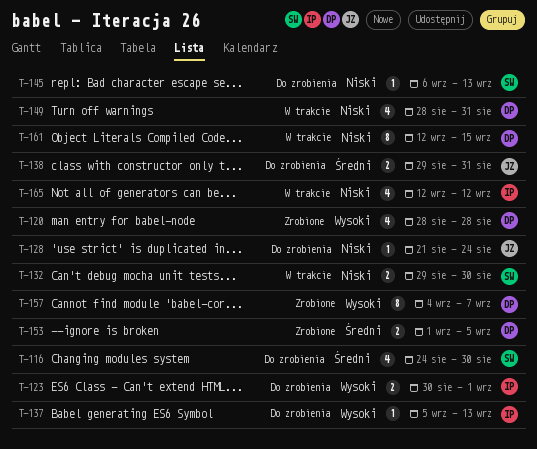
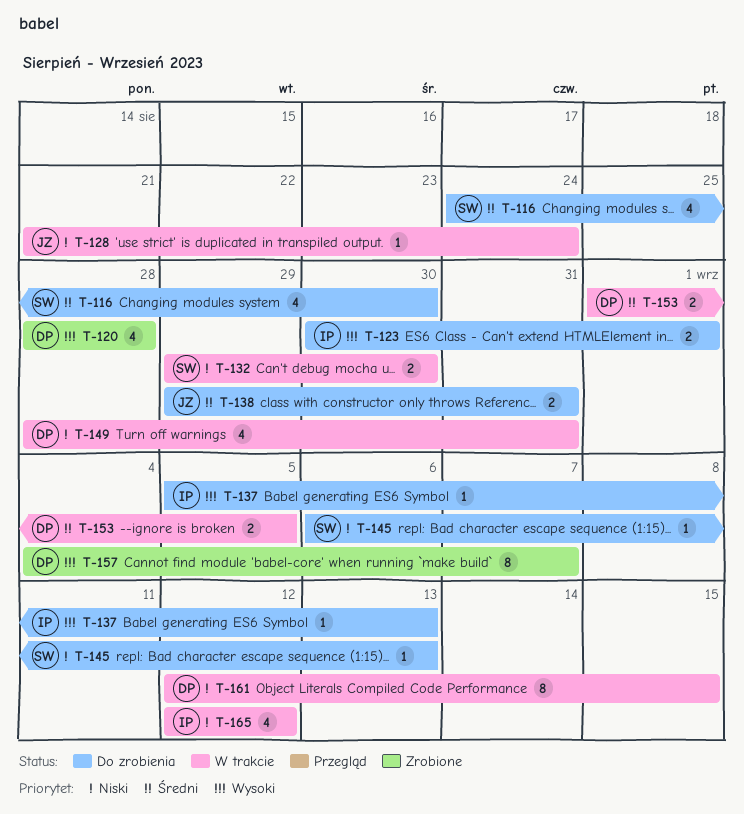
T-128, status: Do zrobienia -> W trakcie
T-153, status: Zrobione -> W trakcie

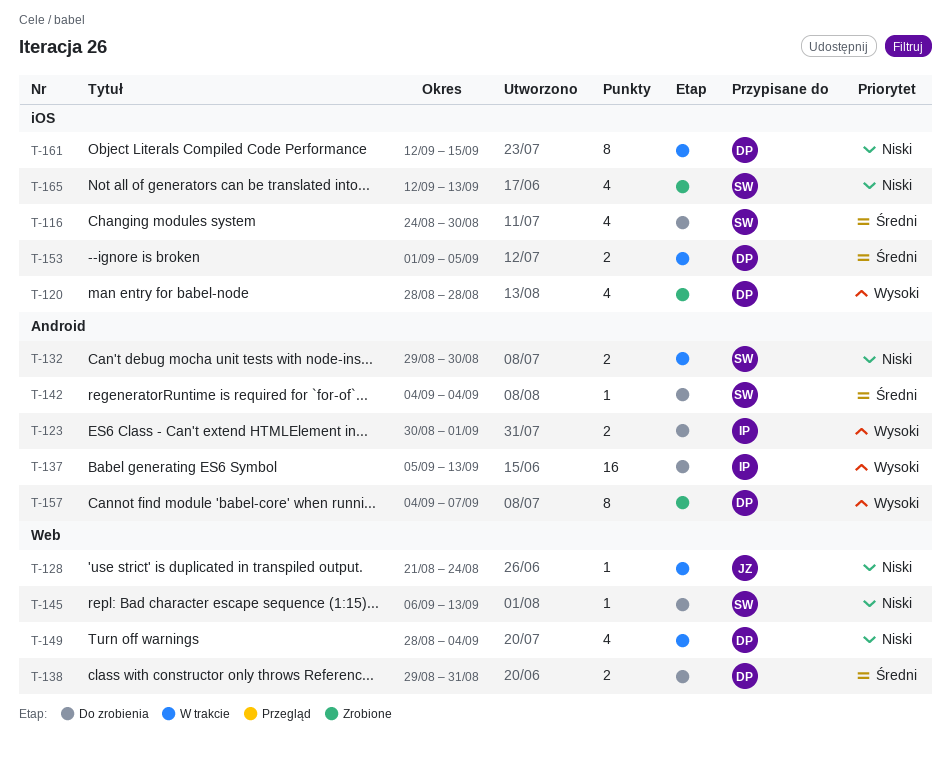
T-137, estimate: 1 -> 16
T-138, owner: JZ -> DP
T-142: none -> present
T-149, due: Aug 31 -> Sep 4
T-165, status: W trakcie -> Zrobione
T-165, owner: IP -> SW
T-165, due: Sep 12 -> Sep 13

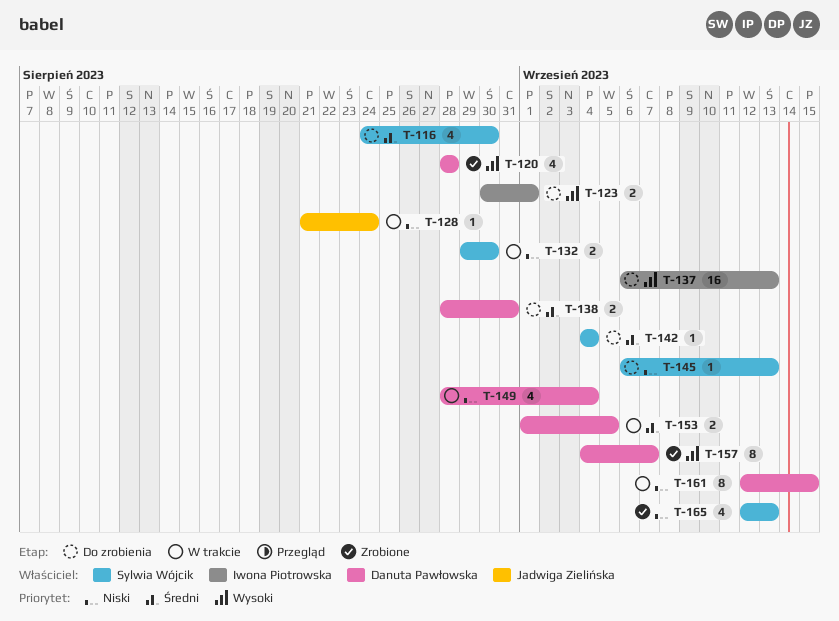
T-137, start: Sep 5 -> Sep 6
T-138, start: Aug 29 -> Aug 28

